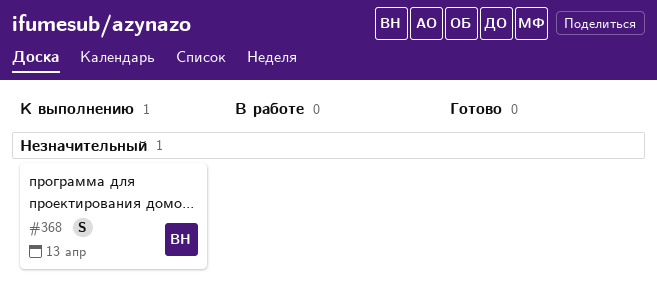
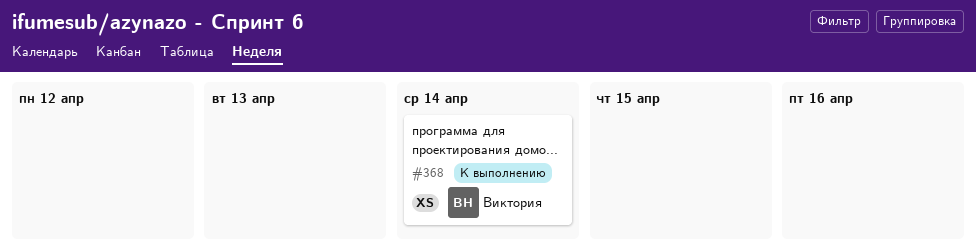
#368, estimate: S -> XS
#368, due: Apr 13 -> Apr 14

